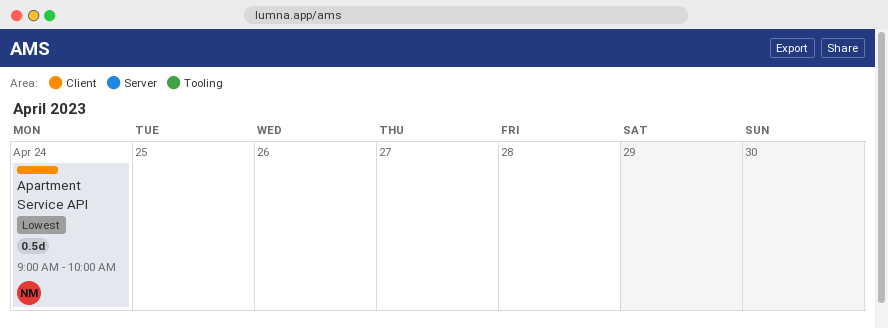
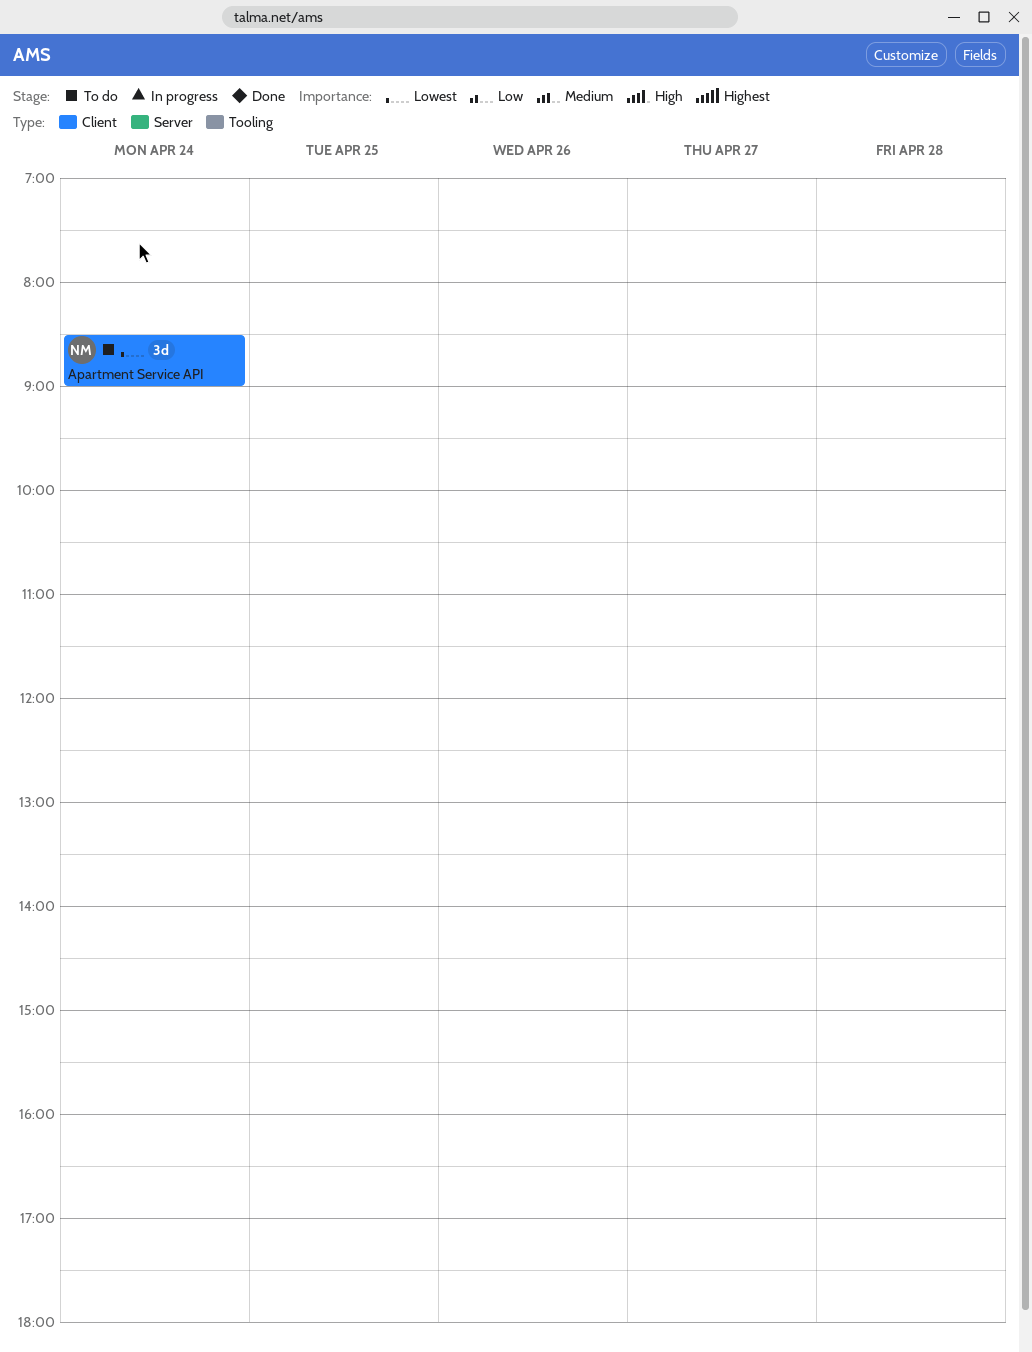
Apartment Service API, estimate: 0.5d -> 3d
Apartment Service API, begins: 09:00 -> 08:30
Apartment Service API, ends: 10:00 -> 09:00

